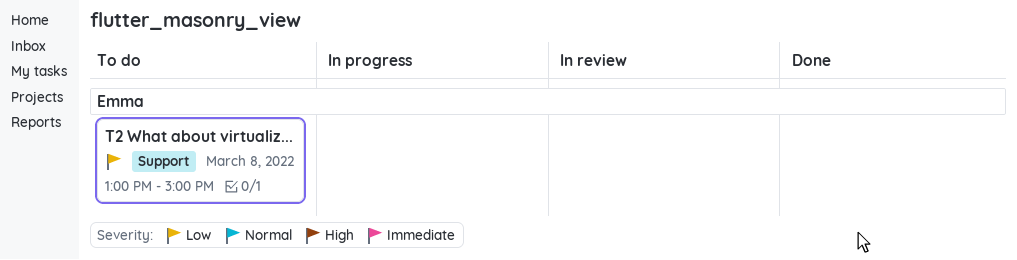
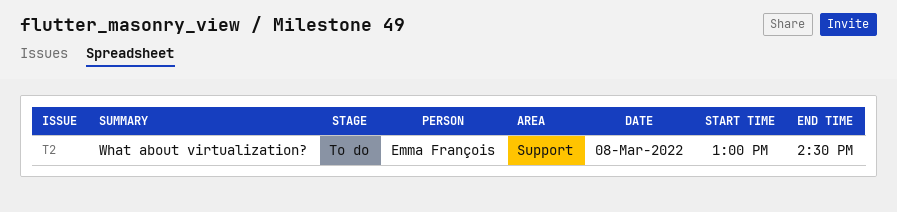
T2, ends: 15:00 -> 14:30

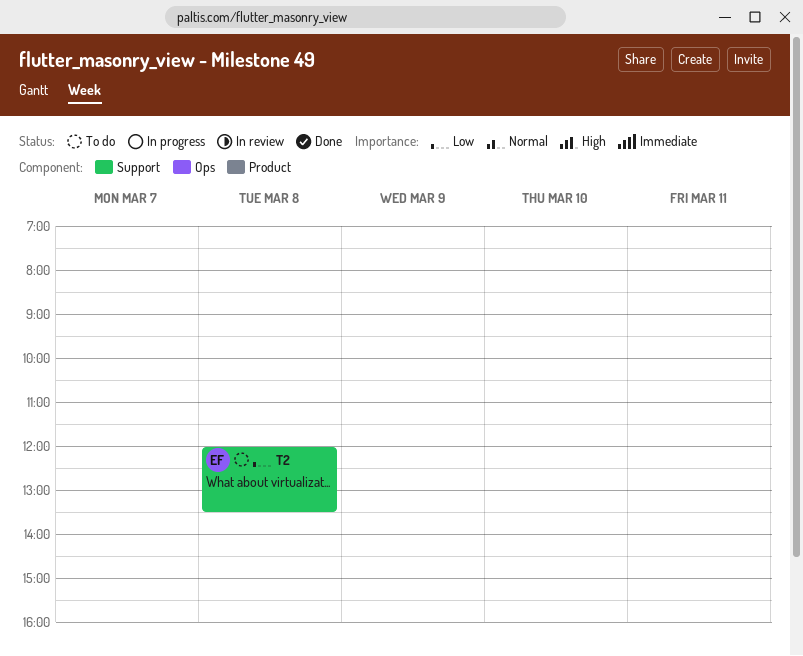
T2, begins: 13:00 -> 12:00
T2, ends: 14:30 -> 13:30

